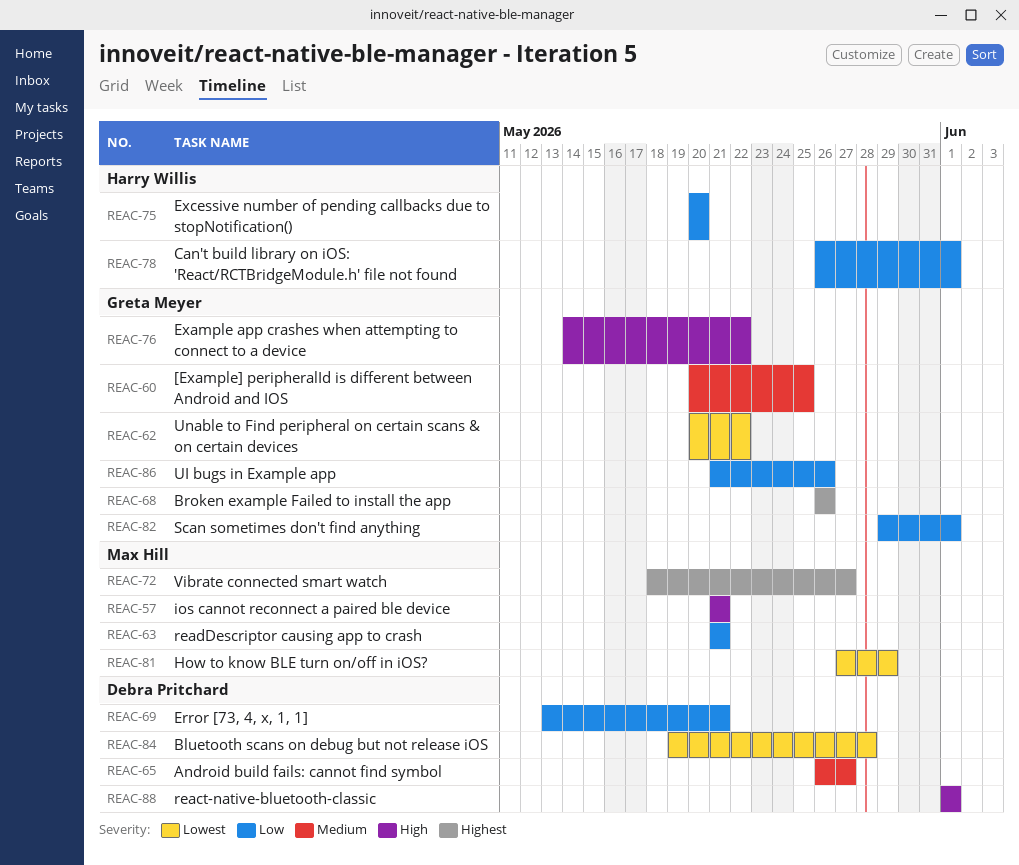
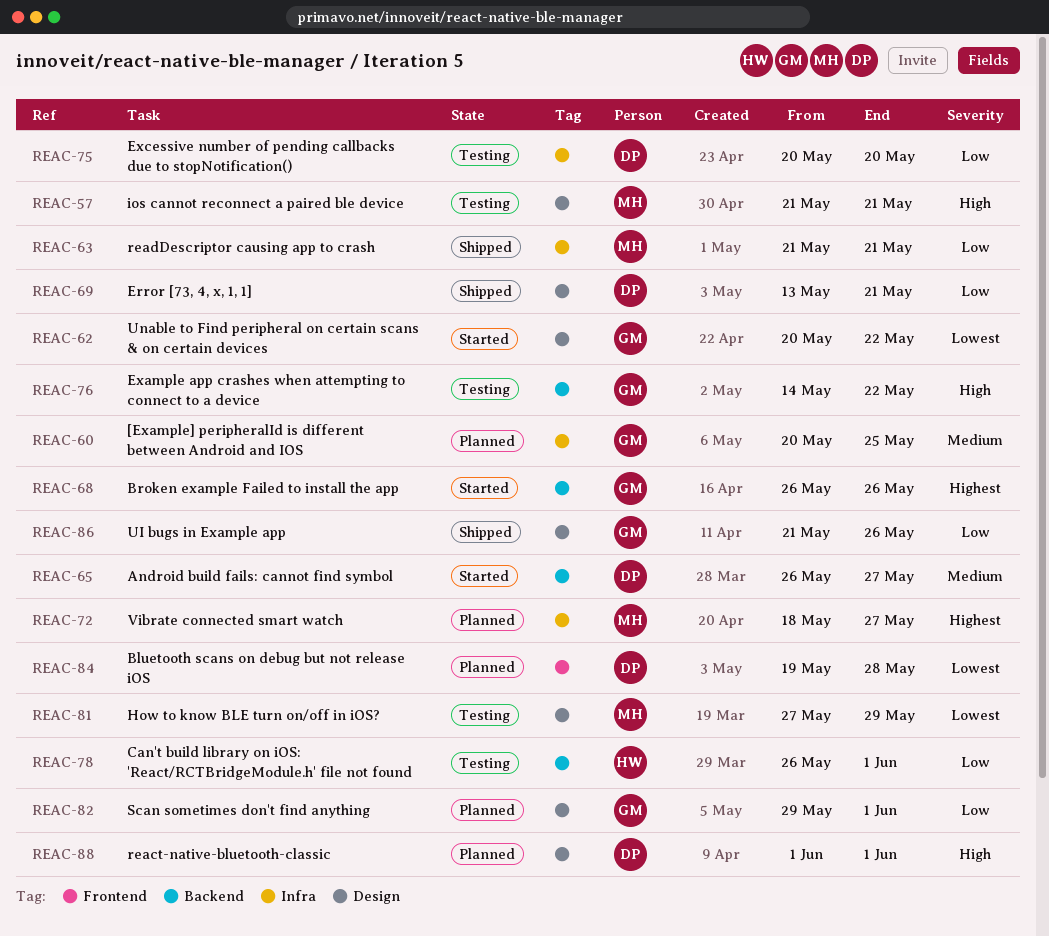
REAC-75, owner: Harry Willis -> Debra Pritchard

